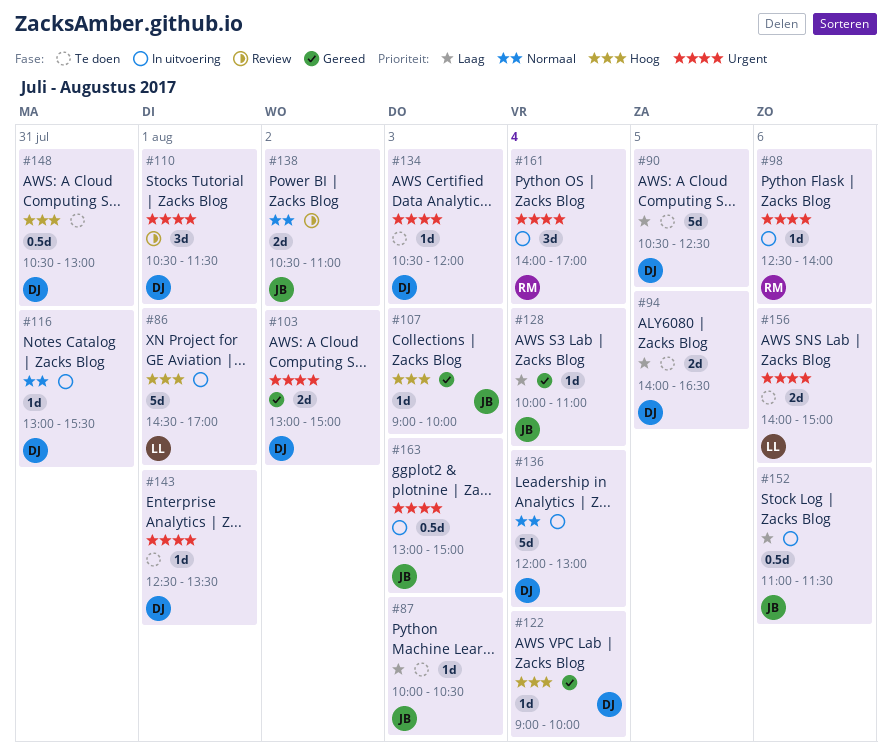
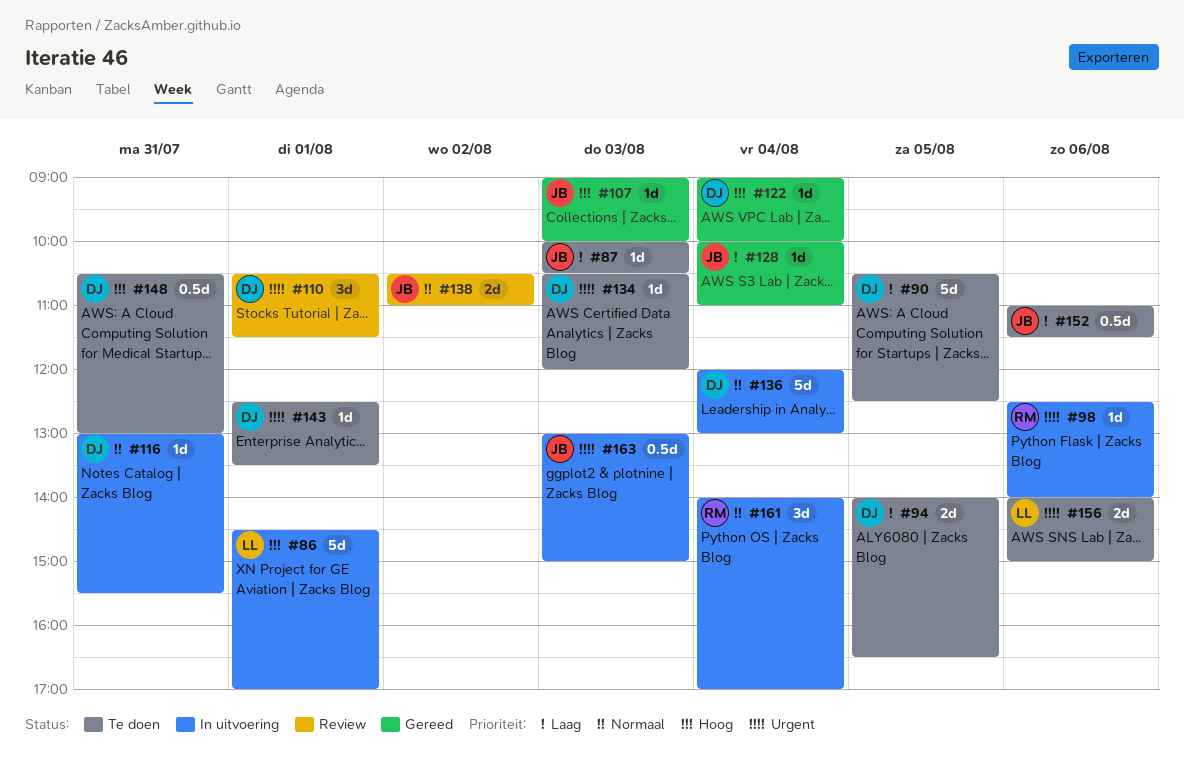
#103: present -> none
#152, status: In uitvoering -> Te doen
#161, priority: Urgent -> Normaal

